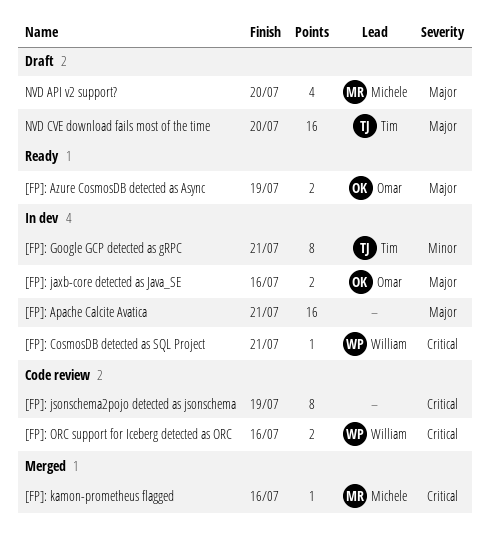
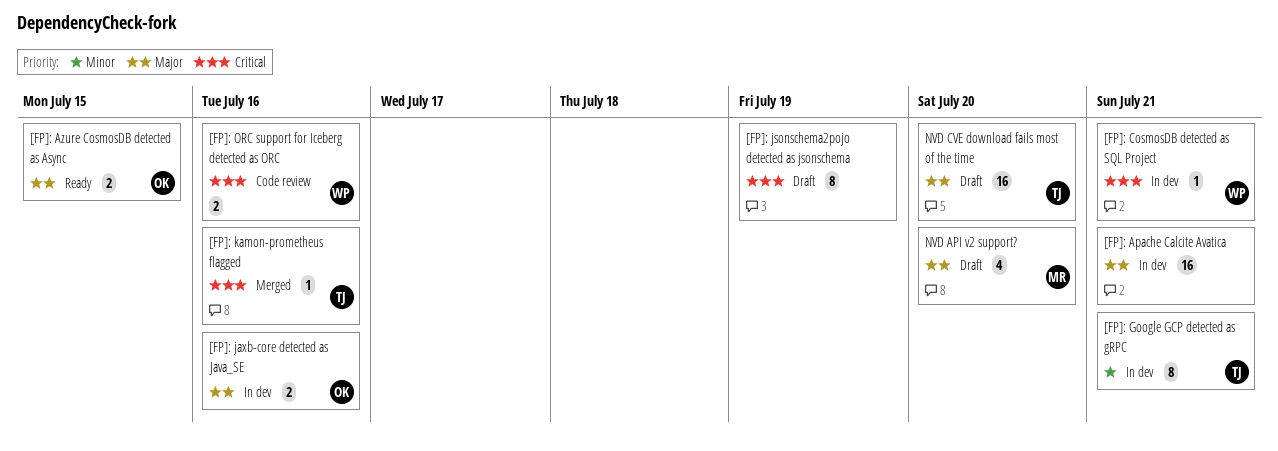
[FP]: Azure CosmosDB detected as Async, due: Jul 19 -> Jul 15
[FP]: jsonschema2pojo detected as jsonschema, status: Code review -> Draft
[FP]: kamon-prometheus flagged, owner: Michele -> Tim

